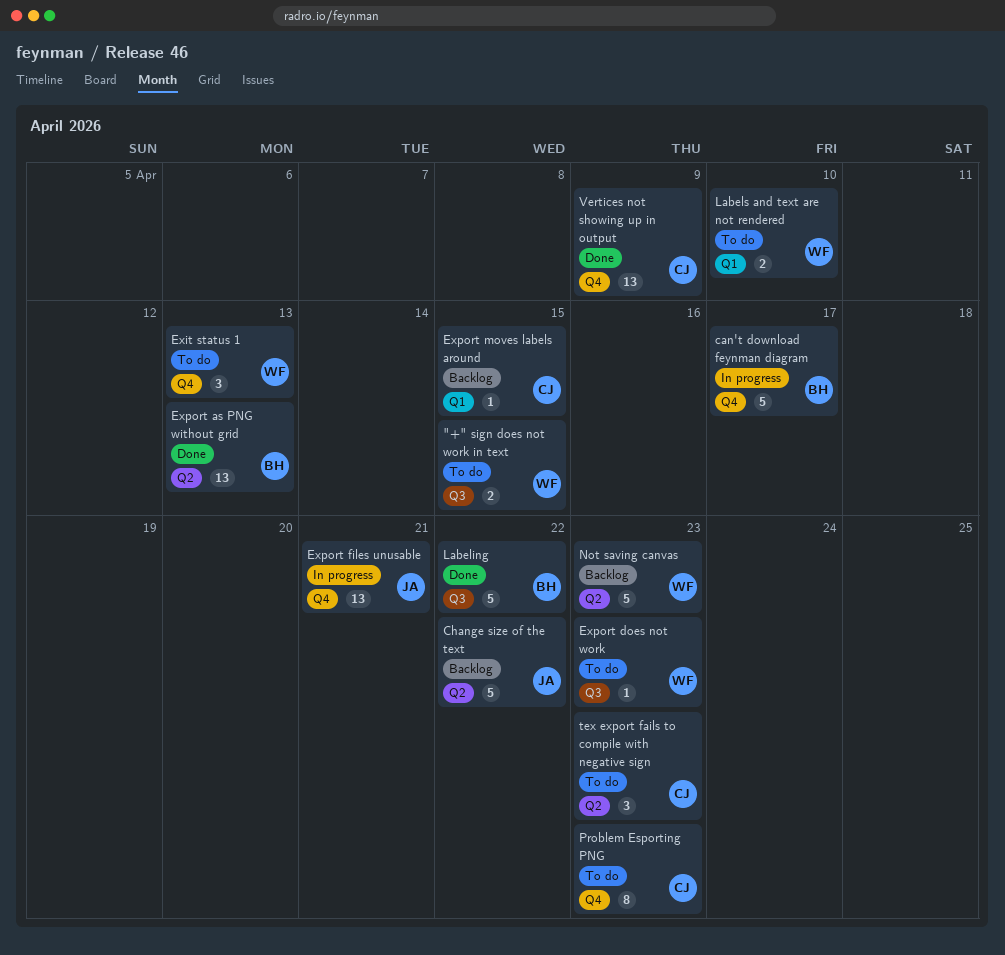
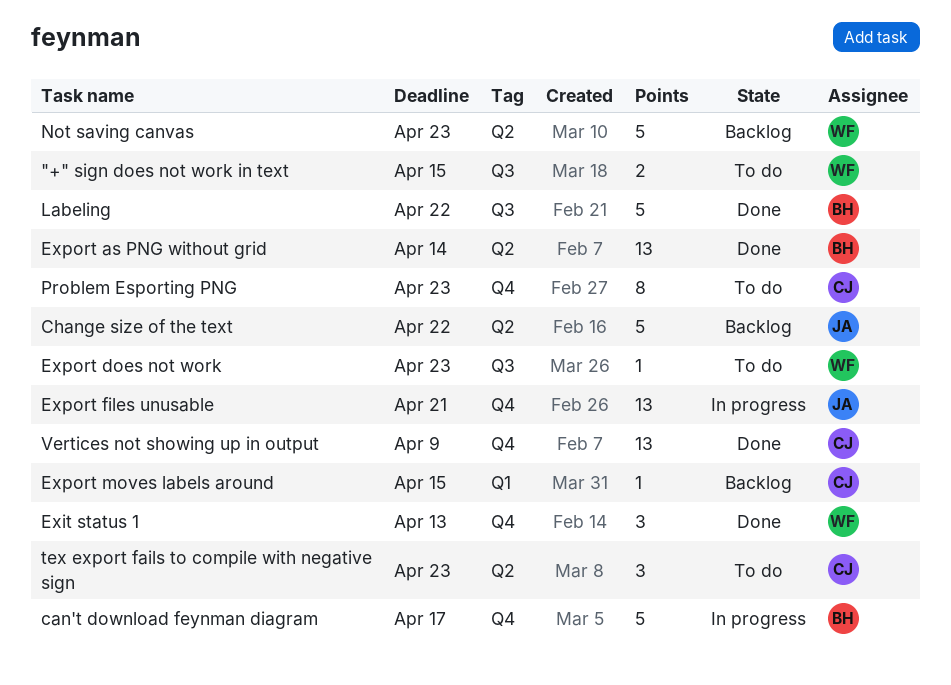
Exit status 1, status: To do -> Done
Export as PNG without grid, due: Apr 13 -> Apr 14
Labels and text are not rendered: present -> none

